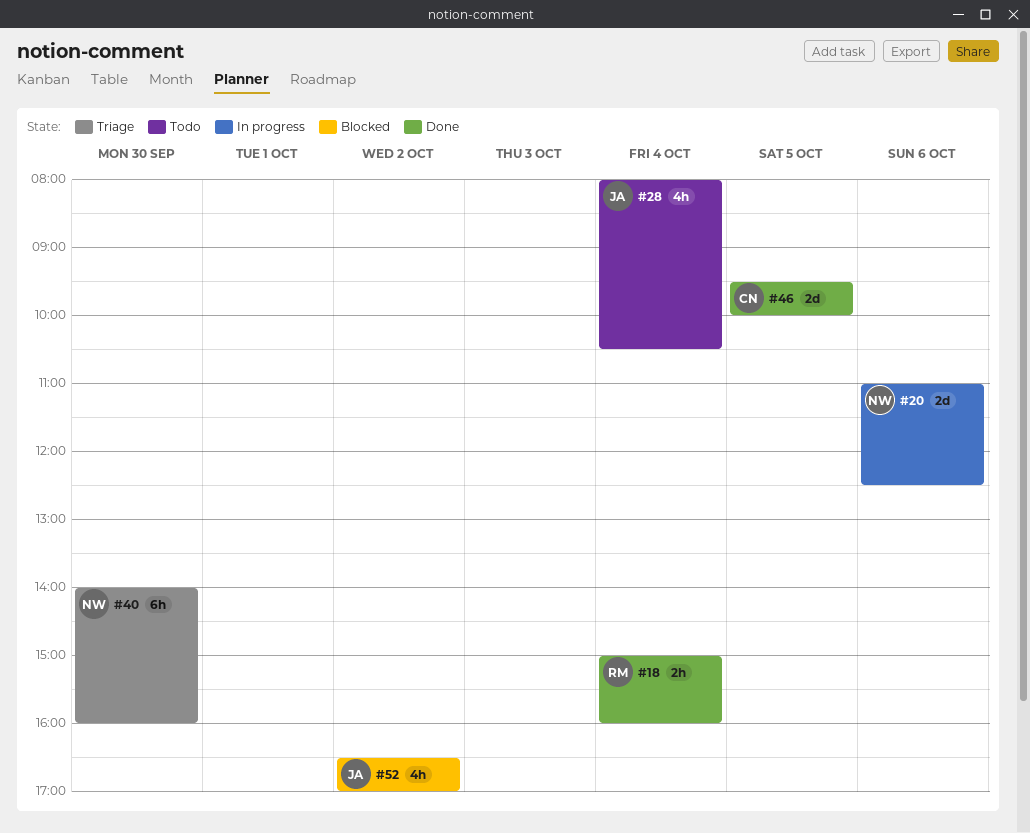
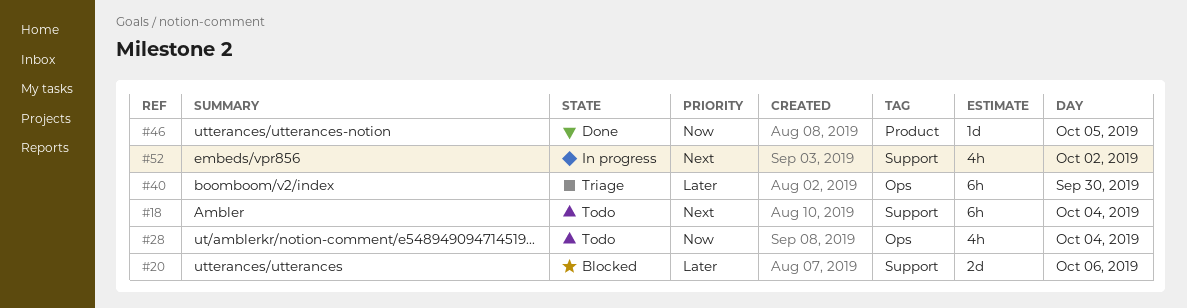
#18, status: Done -> Todo
#18, estimate: 2h -> 6h
#20, status: In progress -> Blocked
#46, estimate: 2d -> 1d
#52, status: Blocked -> In progress

